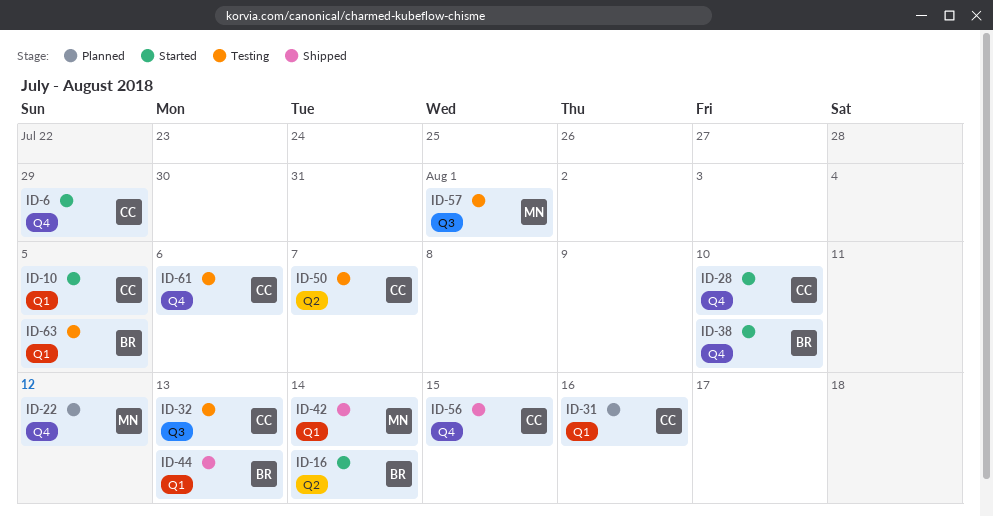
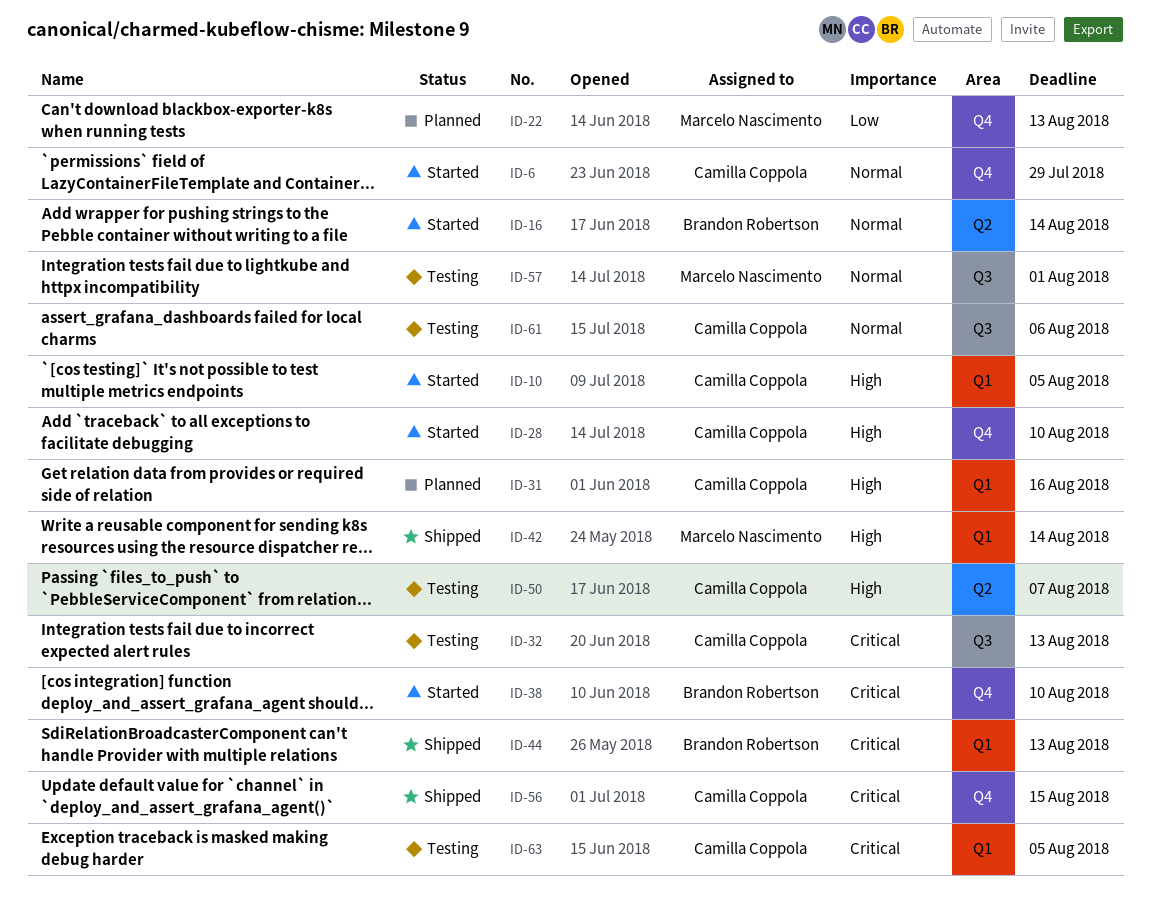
ID-22, due: Aug 12 -> Aug 13
ID-61, label: Q4 -> Q3
ID-63, owner: Brandon Robertson -> Camilla Coppola

